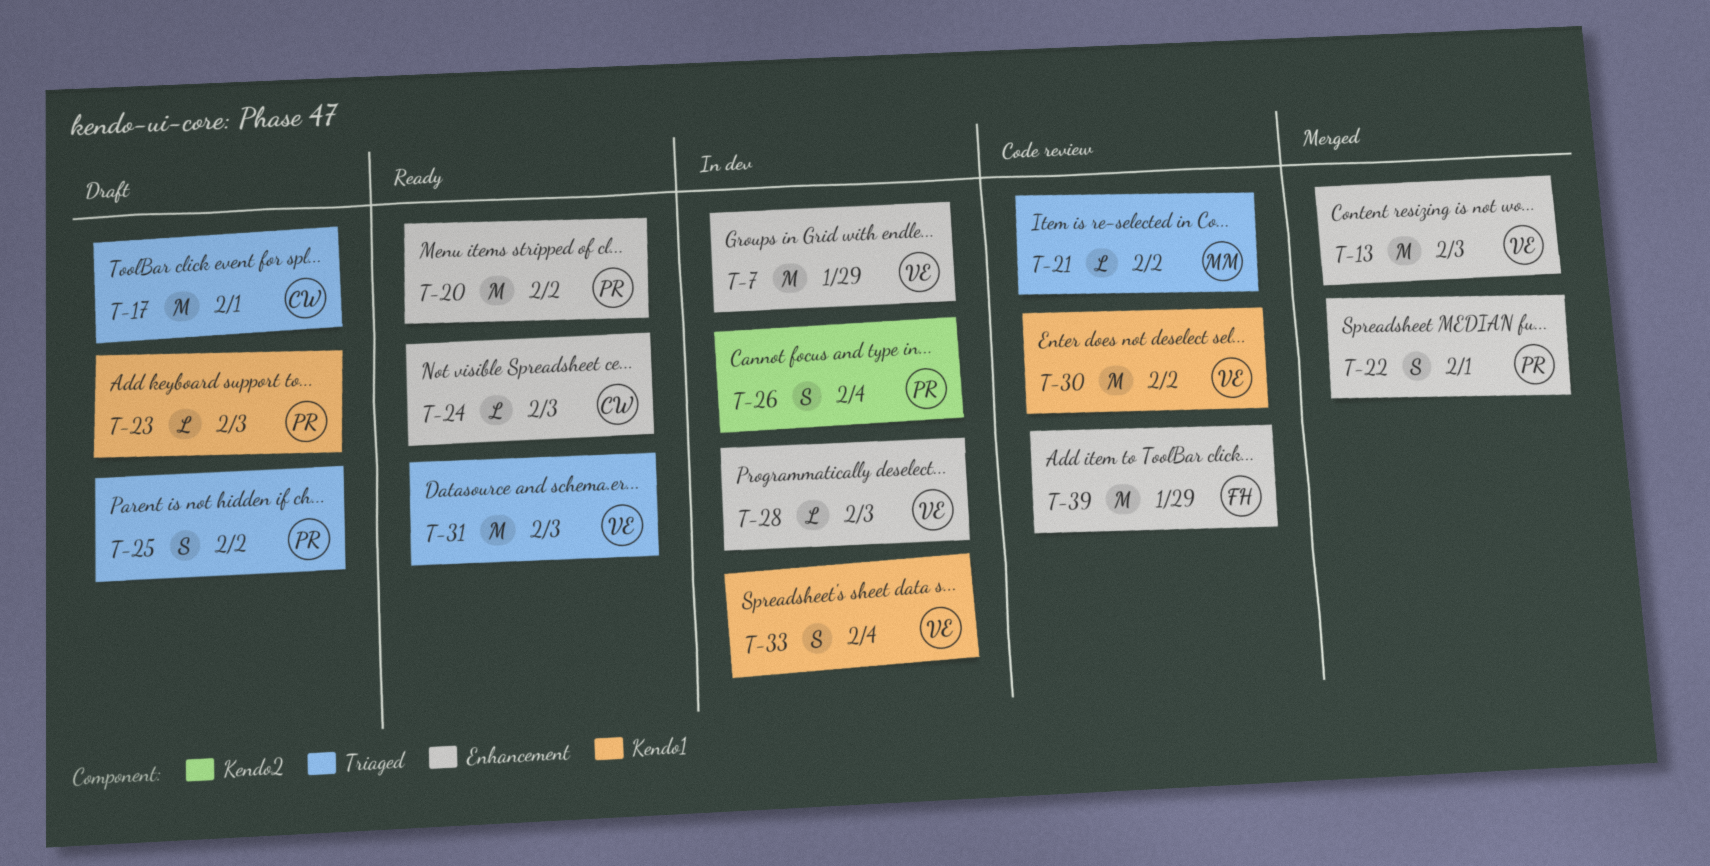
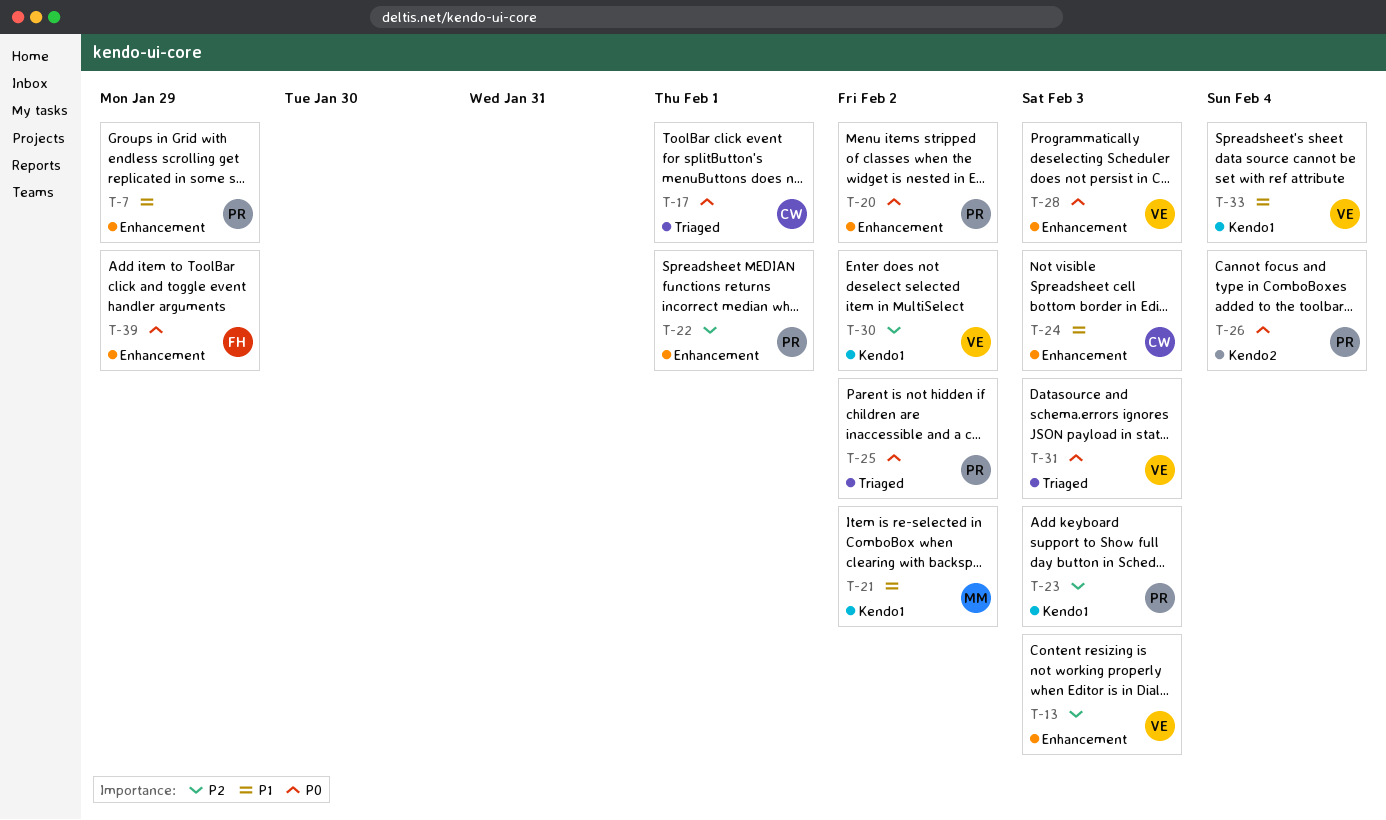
T-7, owner: VE -> PR
T-21, label: Triaged -> Kendo1

